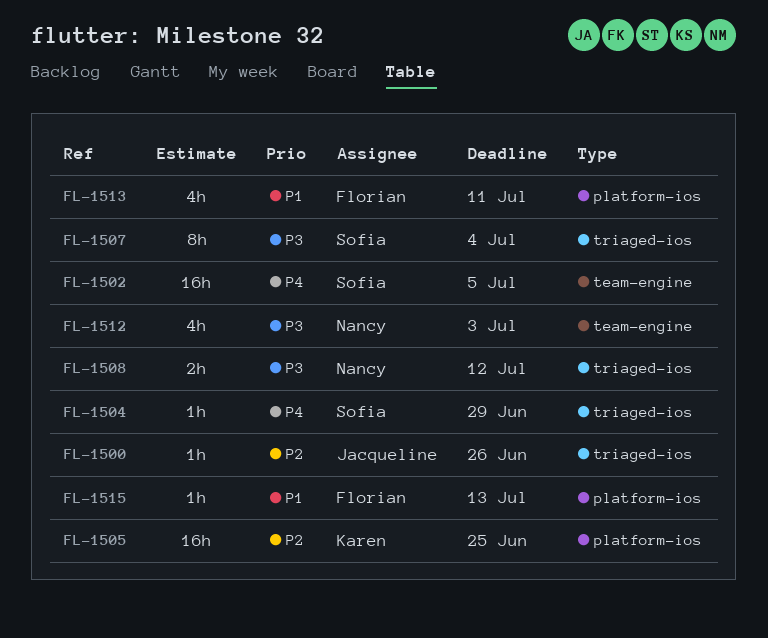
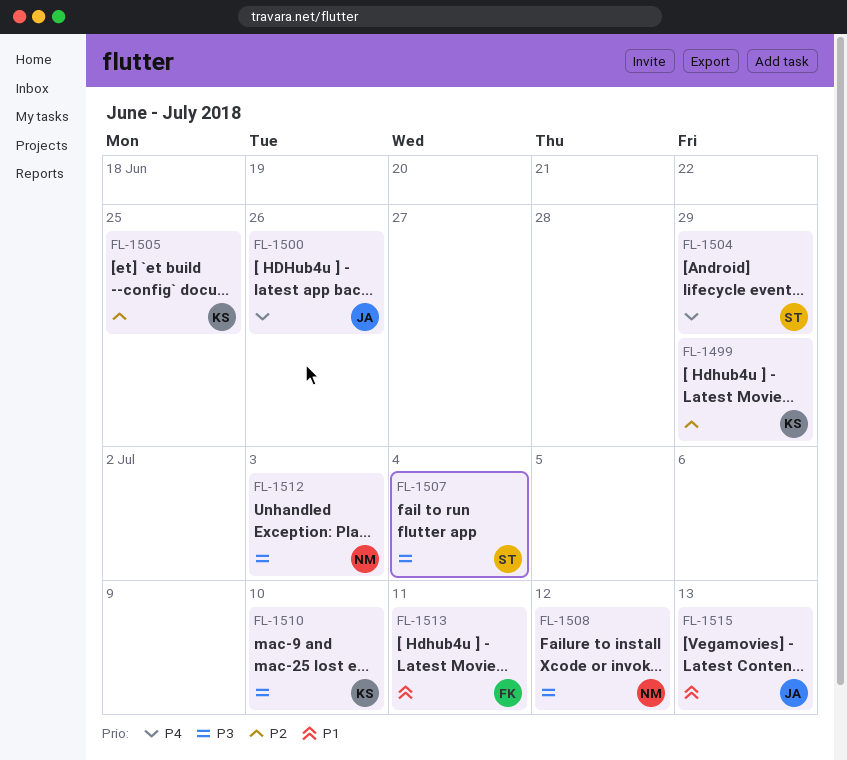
FL-1499: none -> present
FL-1500, priority: P2 -> P4
FL-1502: present -> none
FL-1510: none -> present
FL-1515, owner: Florian -> Jacqueline

